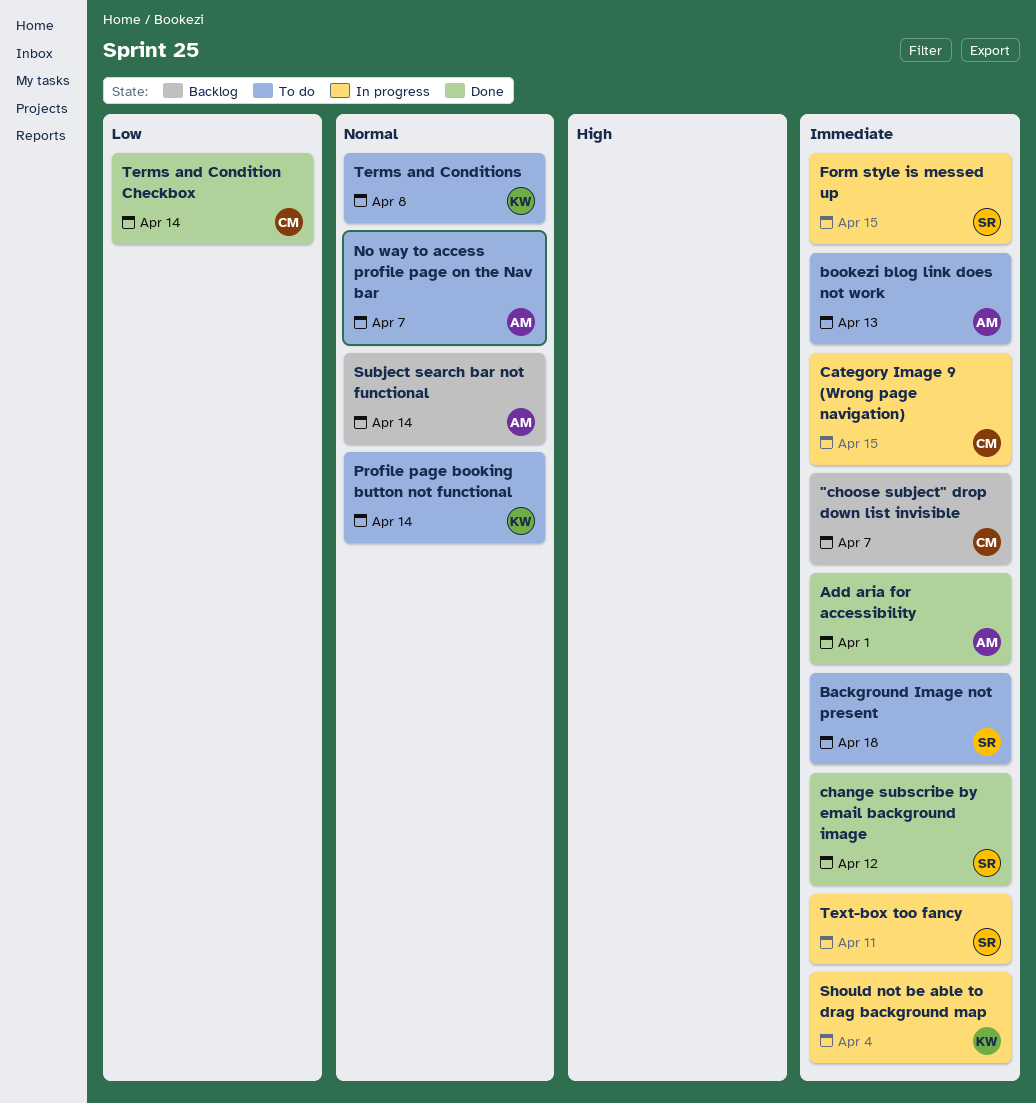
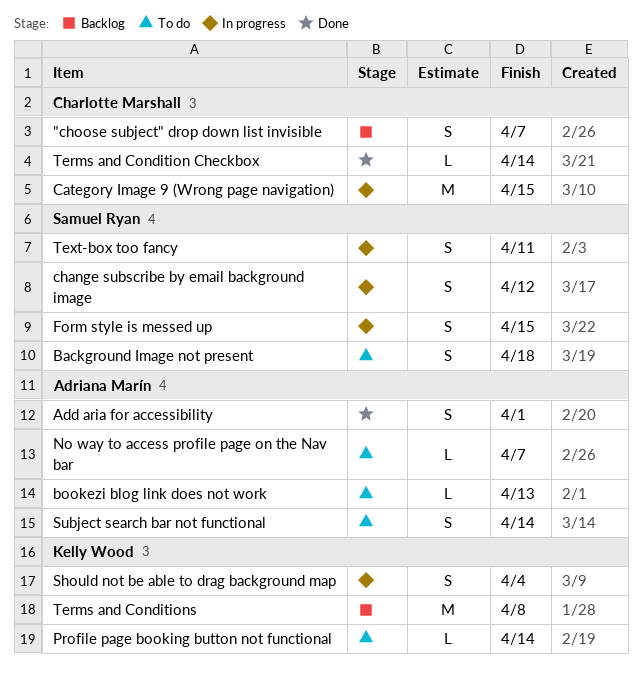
change subscribe by email background image, status: Done -> In progress
Subject search bar not functional, status: Backlog -> To do
Terms and Conditions, status: To do -> Backlog

